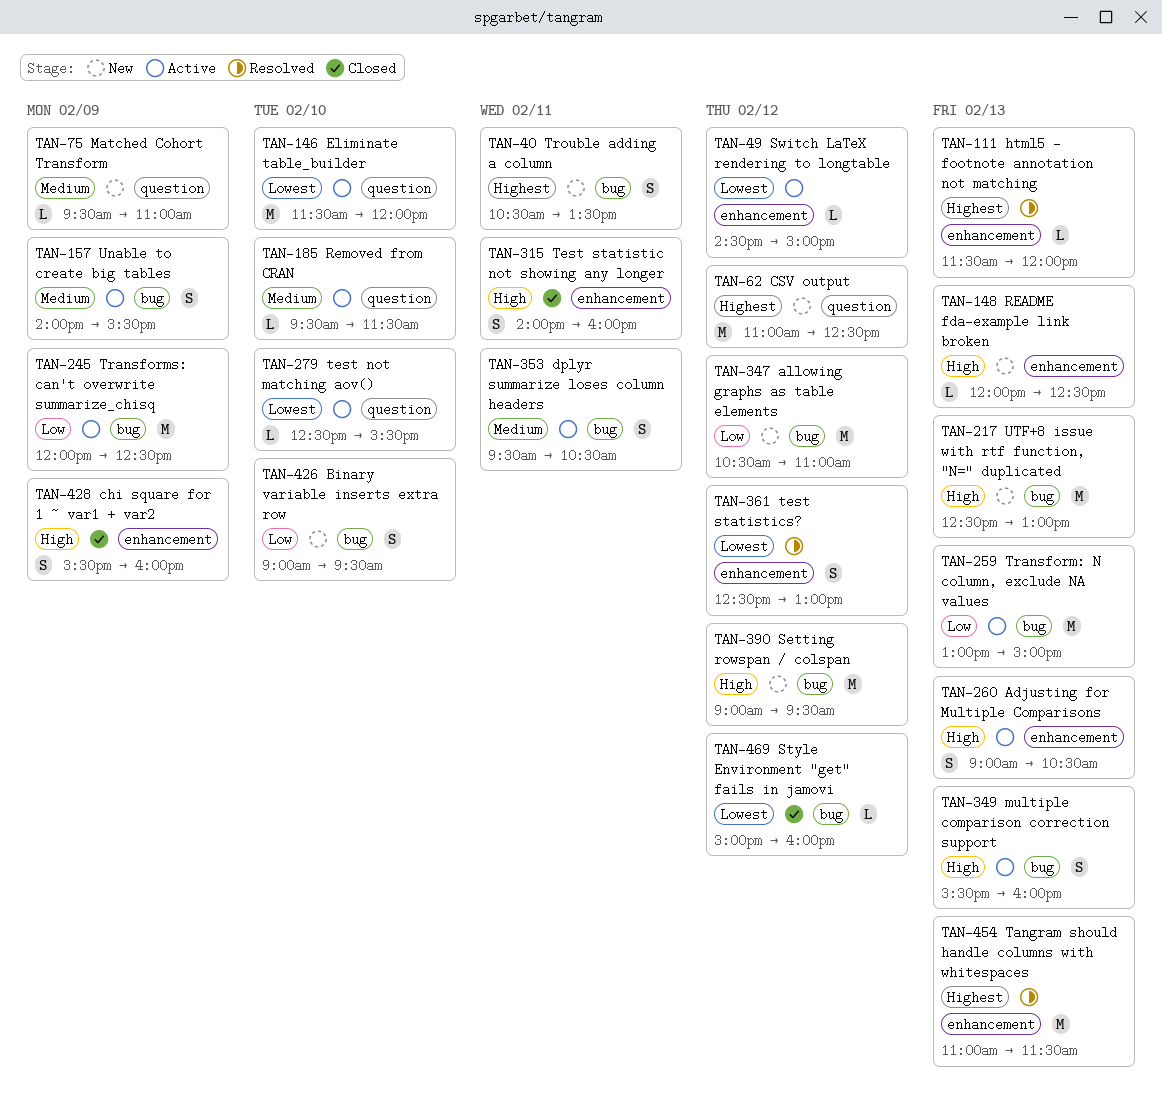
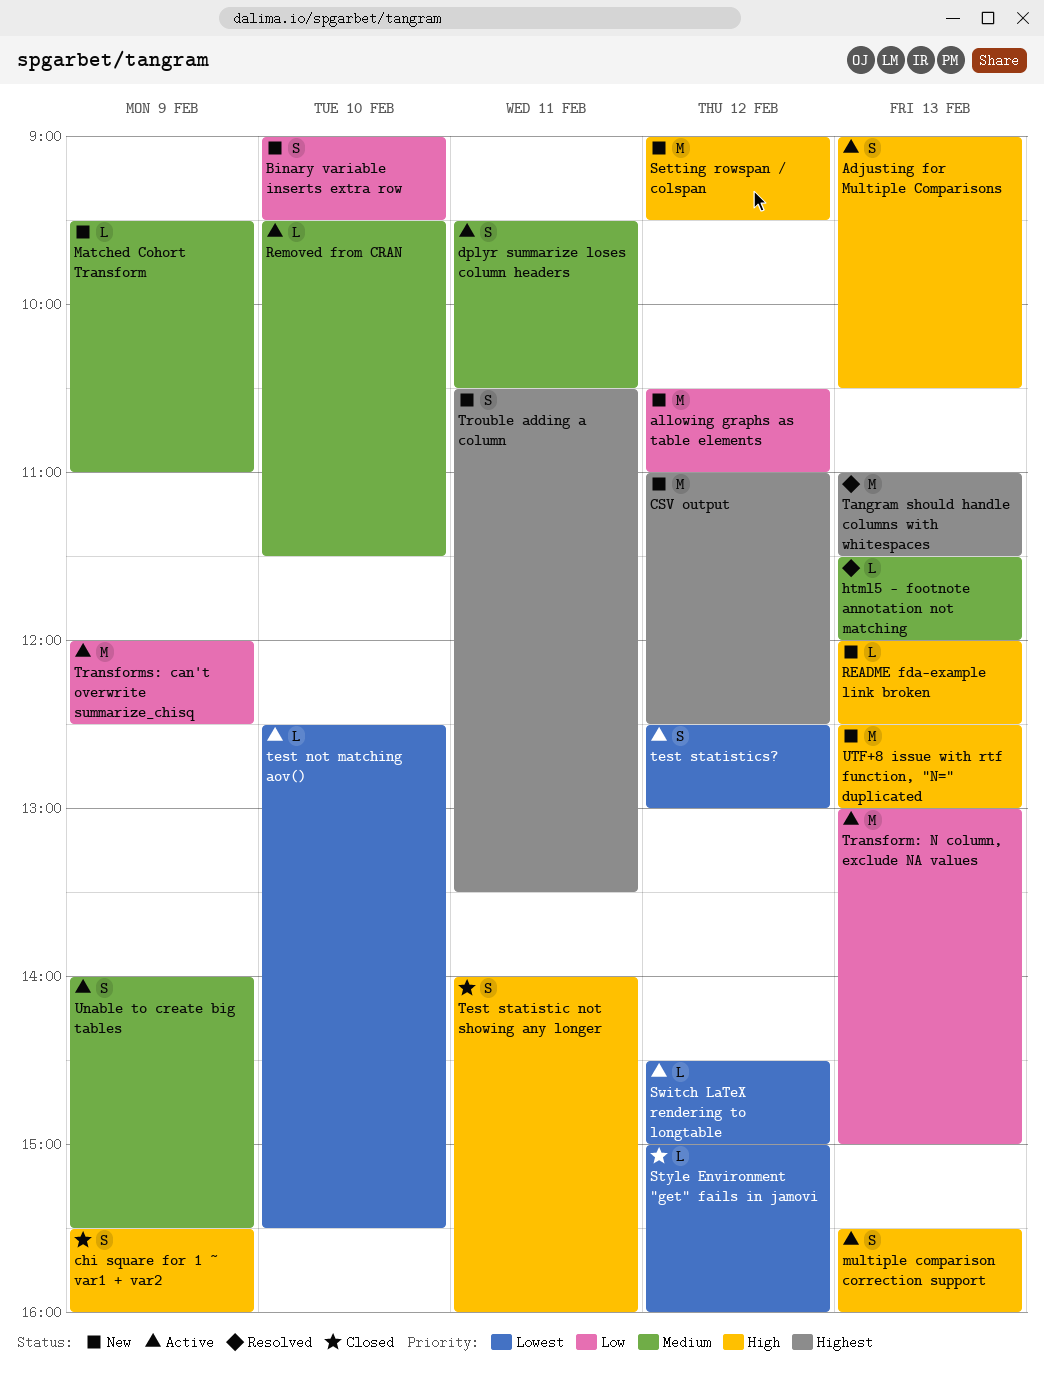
Eliminate table_builder: present -> none
html5 - footnote annotation not matching, priority: Highest -> Medium
test statistics?, status: Resolved -> Active

